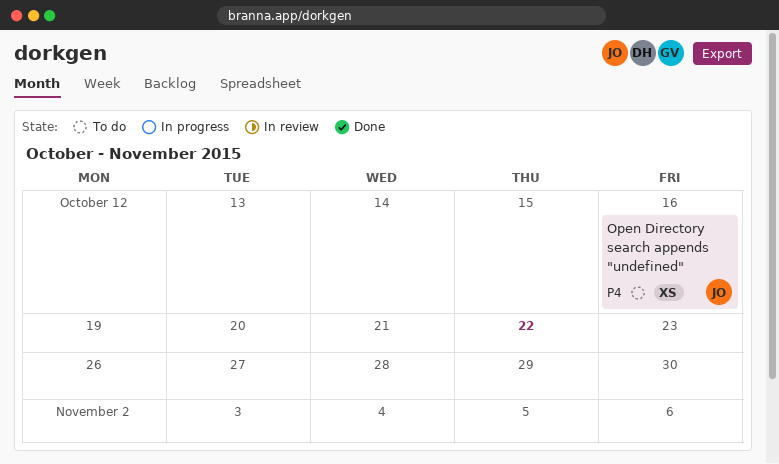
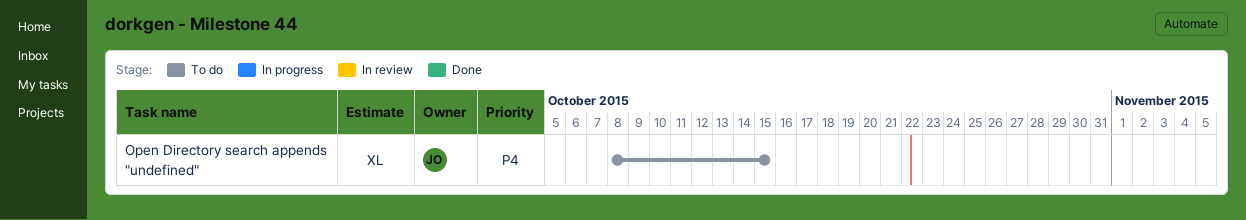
Open Directory search appends "undefined", estimate: XS -> XL
Open Directory search appends "undefined", due: Oct 16 -> Oct 15

